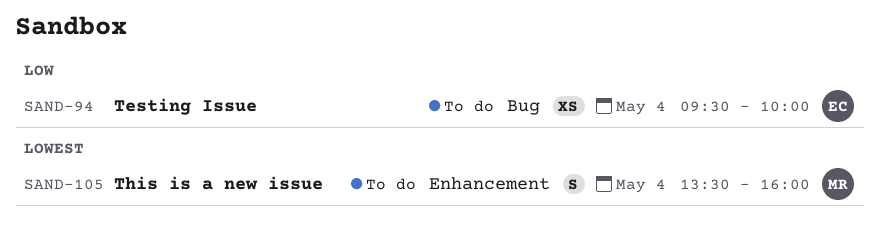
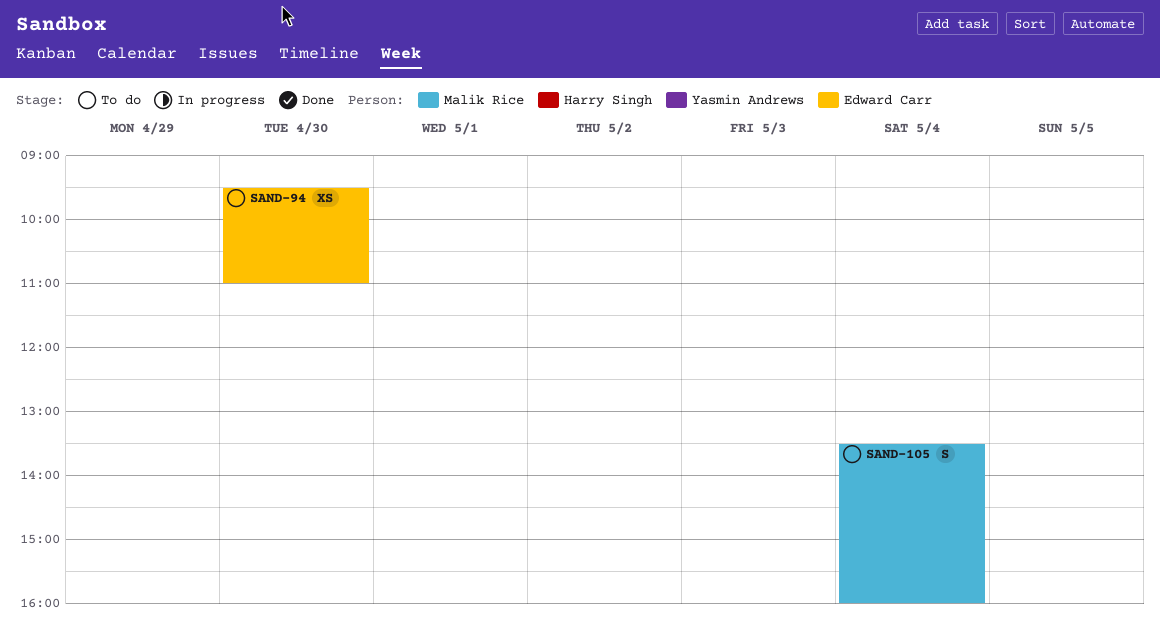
SAND-94, day: May 4 -> Apr 30
SAND-94, ends: 10:00 -> 11:00

